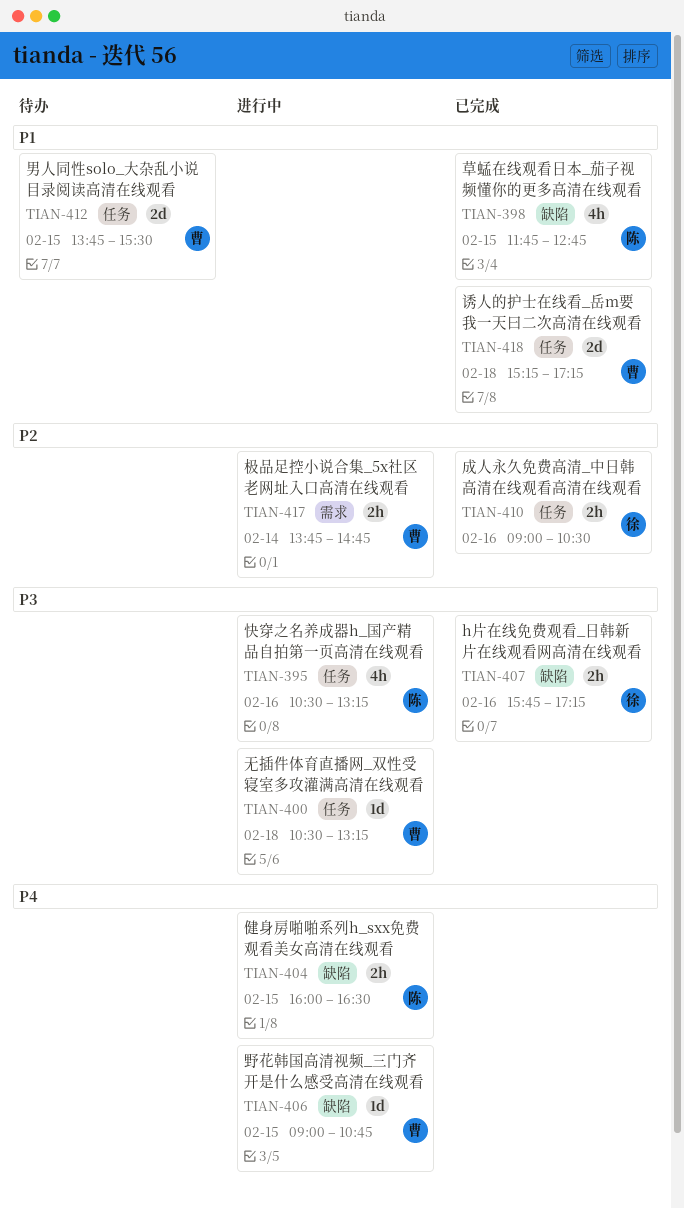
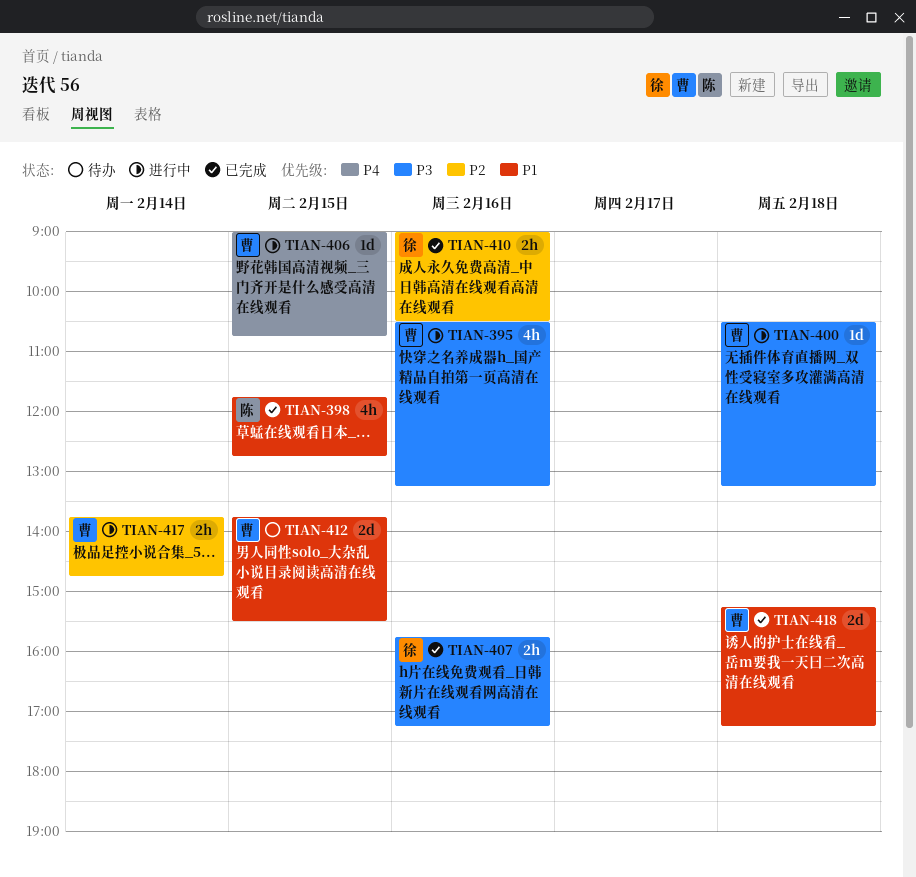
TIAN-395, owner: 陈 -> 曹
TIAN-404: present -> none

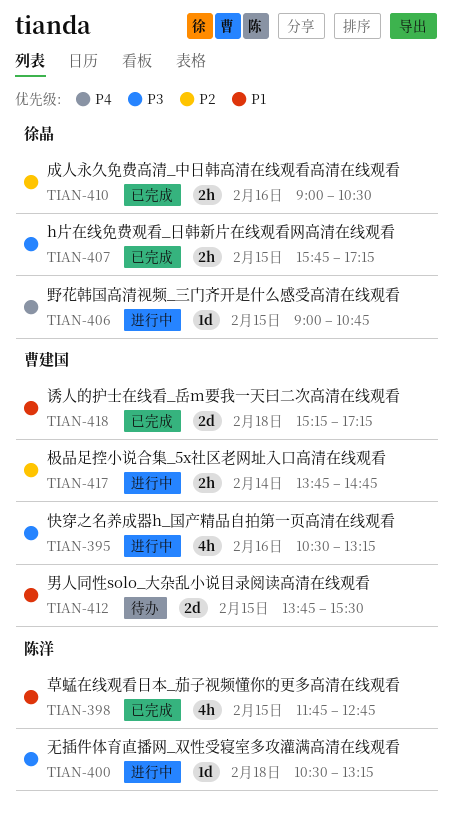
TIAN-400, owner: 曹建国 -> 陈洋
TIAN-406, owner: 曹建国 -> 徐晶
TIAN-407, day: Feb 16 -> Feb 15

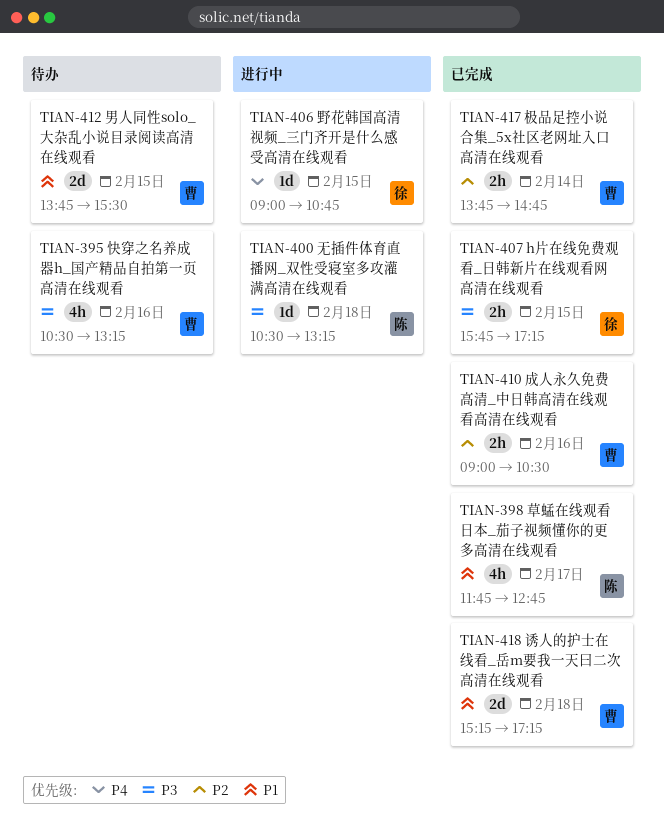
TIAN-395, status: 进行中 -> 待办
TIAN-398, day: Feb 15 -> Feb 17
TIAN-410, owner: 徐晶 -> 曹建国
TIAN-417, status: 进行中 -> 已完成

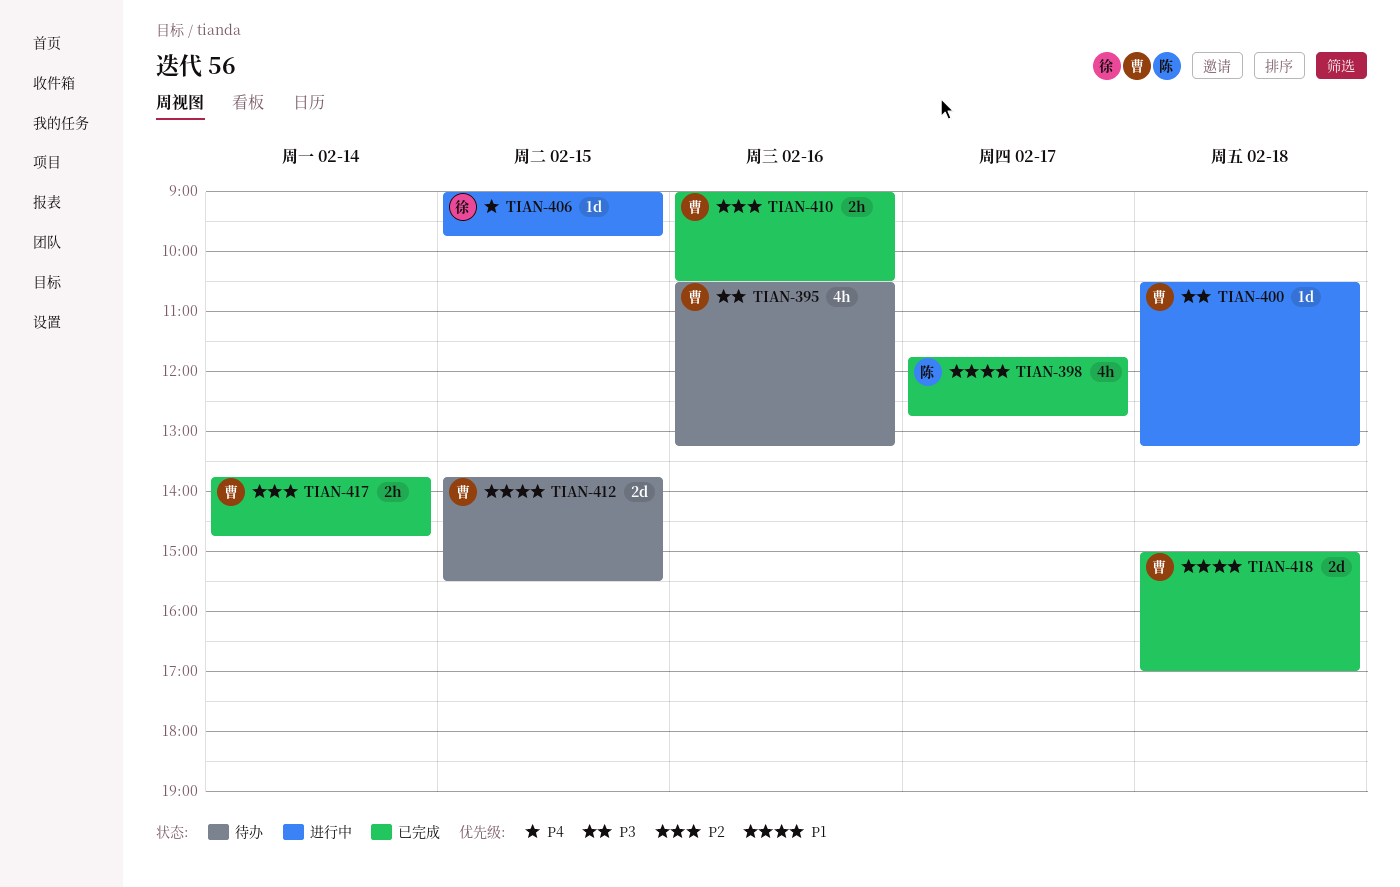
TIAN-400, owner: 陈 -> 曹
TIAN-406, ends: 10:45 -> 09:45
TIAN-407: present -> none
TIAN-418, begins: 15:15 -> 15:00
TIAN-418, ends: 17:15 -> 17:00

